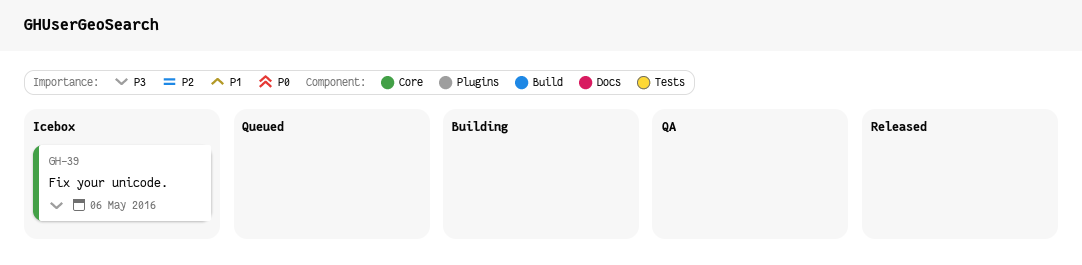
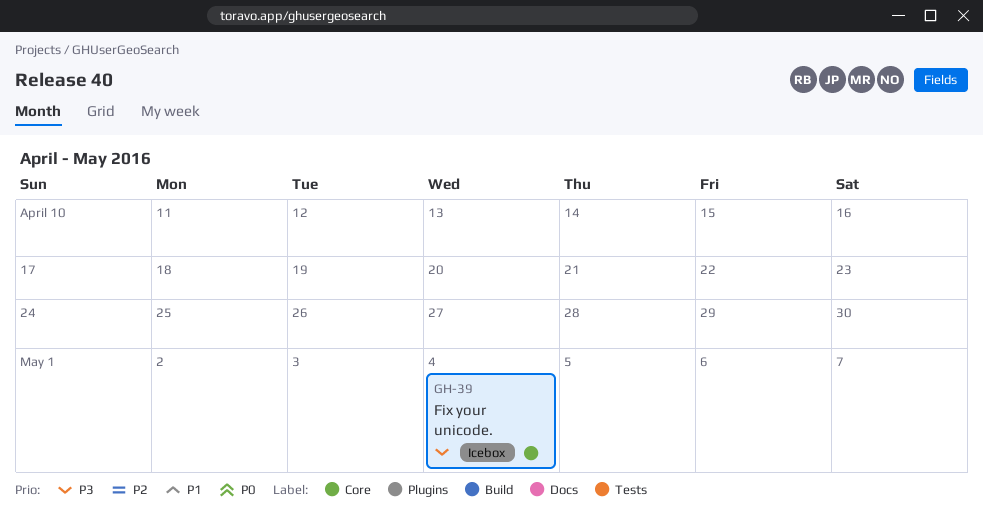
GH-39, due: May 6 -> May 4

